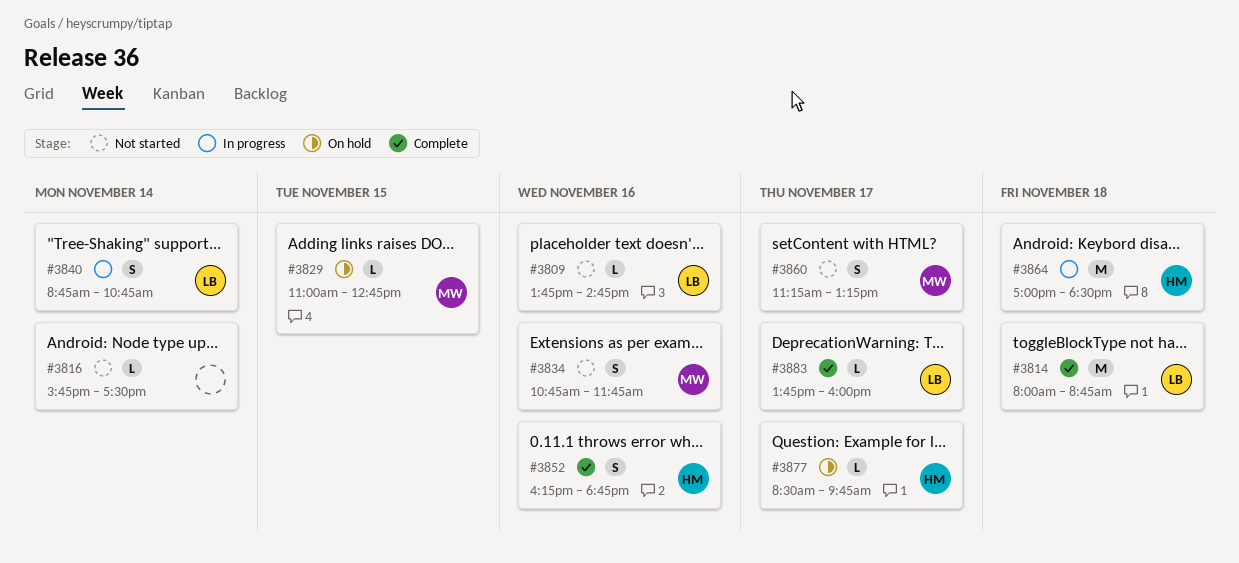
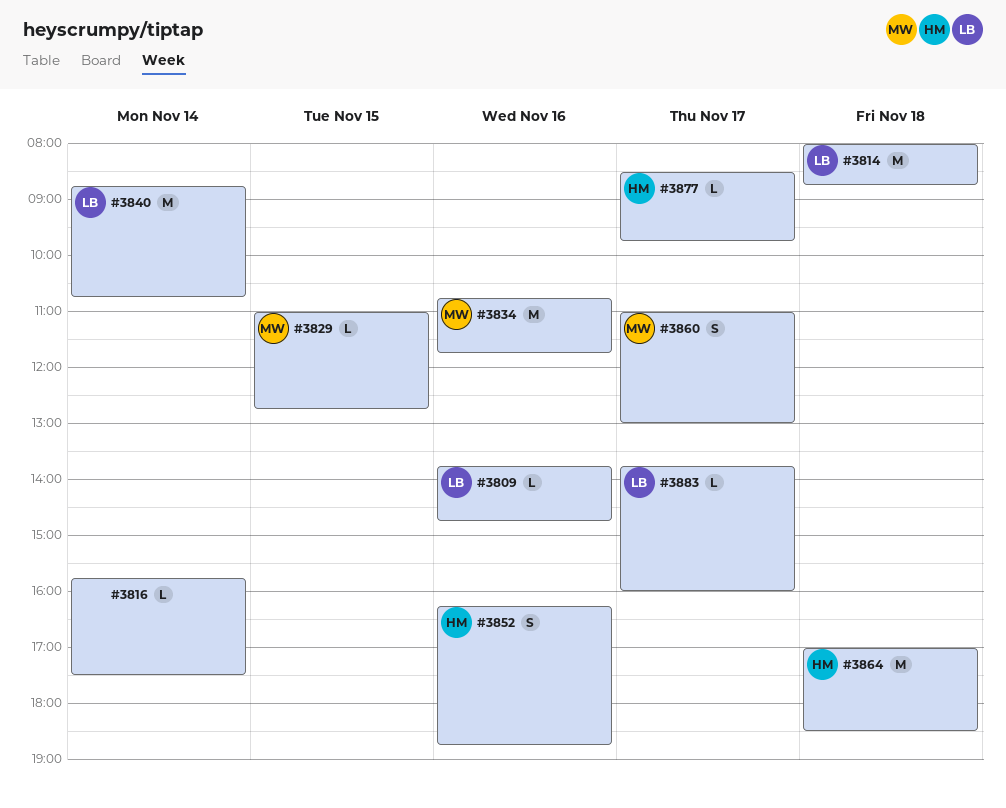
#3834, estimate: S -> M
#3840, estimate: S -> M
#3860, begins: 11:15 -> 11:00
#3860, ends: 13:15 -> 13:00

